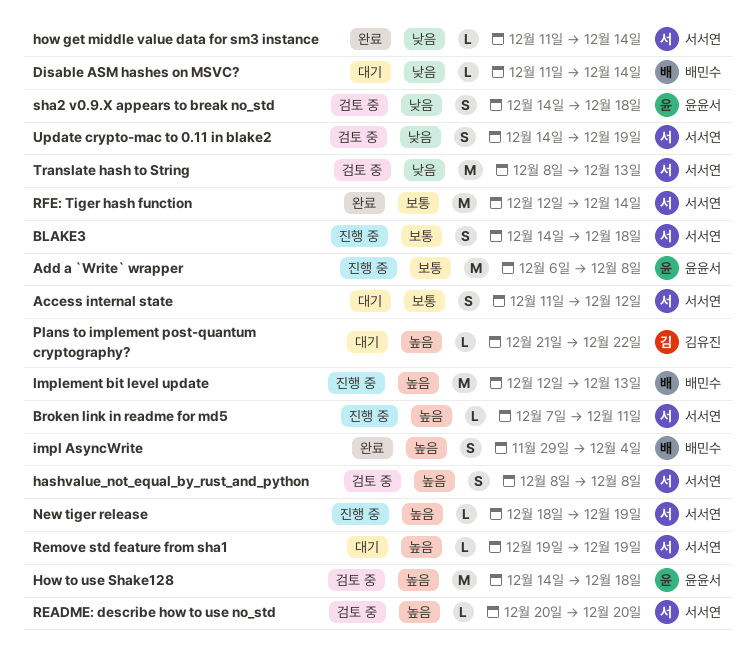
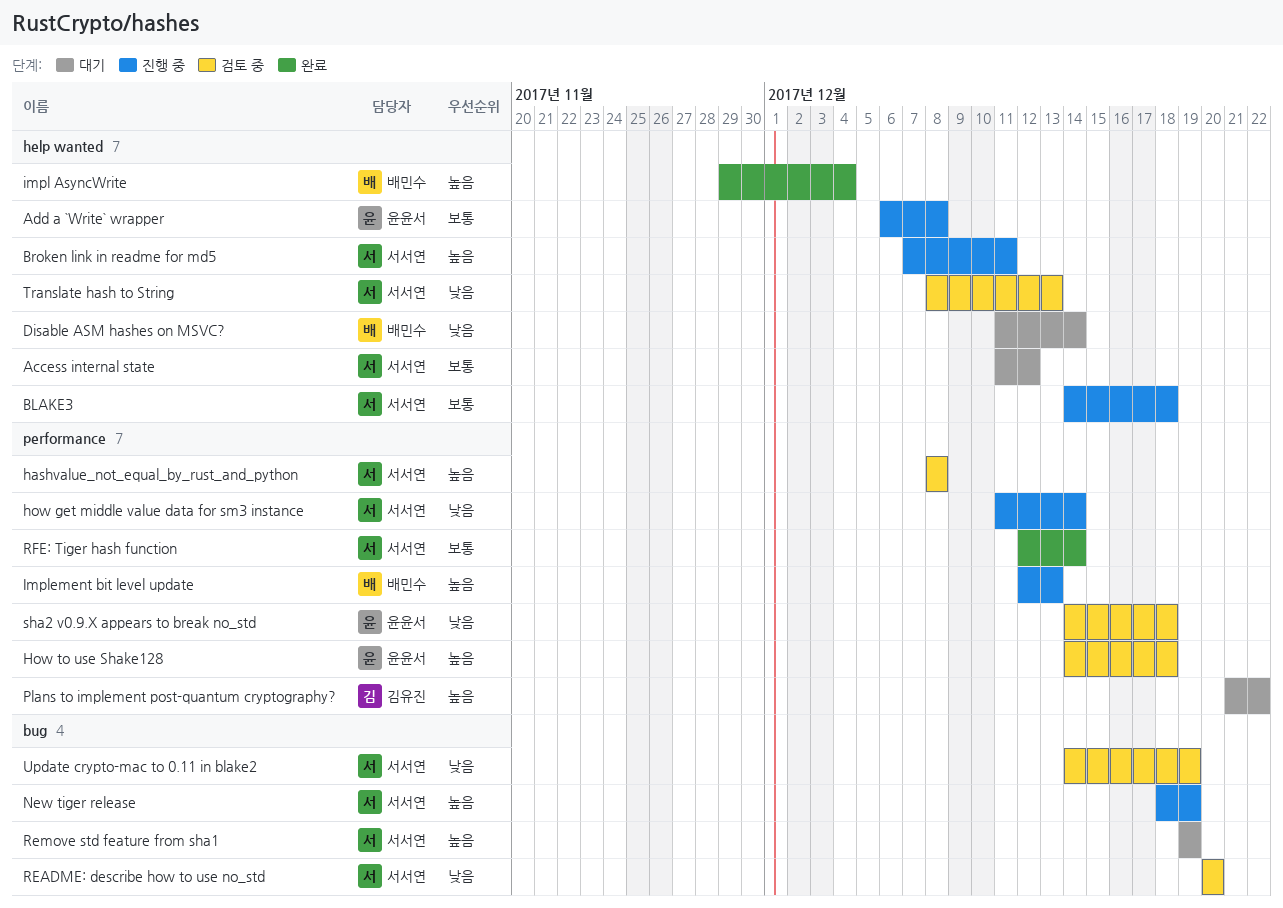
how get middle value data for sm3 instance, status: 완료 -> 진행 중
README: describe how to use no_std, priority: 높음 -> 낮음

